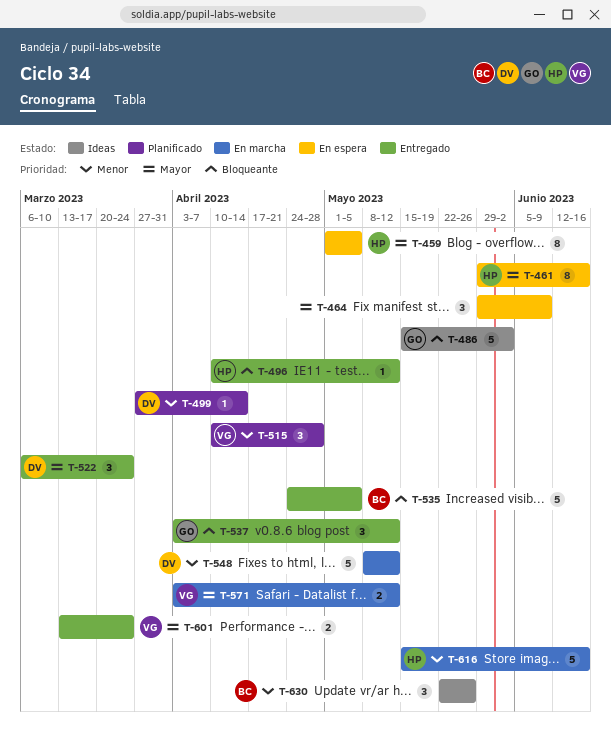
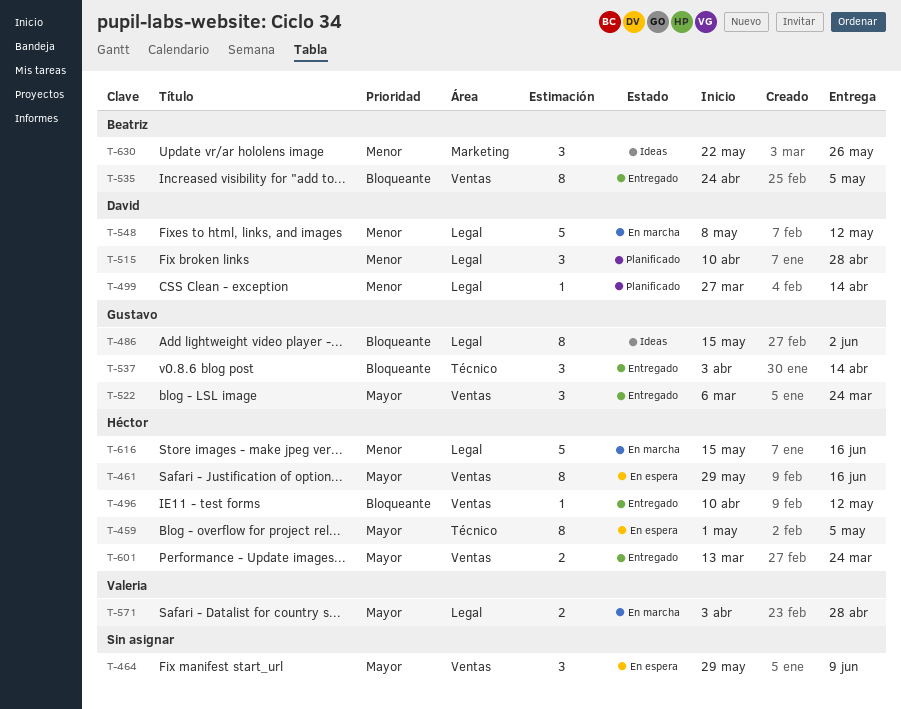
T-486, estimate: 5 -> 8
T-515, owner: Valeria -> David
T-522, owner: David -> Gustavo
T-535, estimate: 5 -> 8
T-537, due: May 12 -> Apr 14
T-571, due: May 12 -> Apr 28
T-601, owner: Valeria -> Héctor

